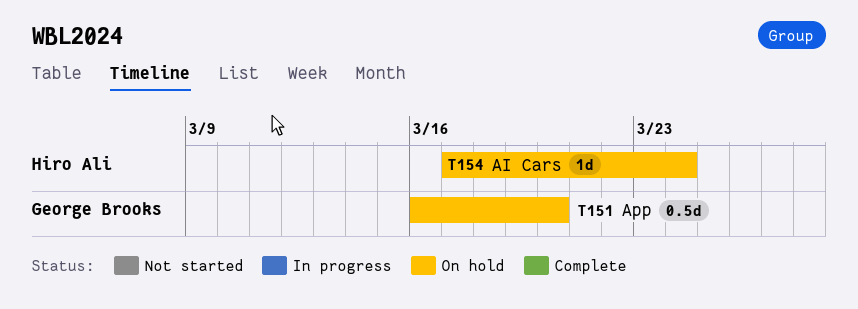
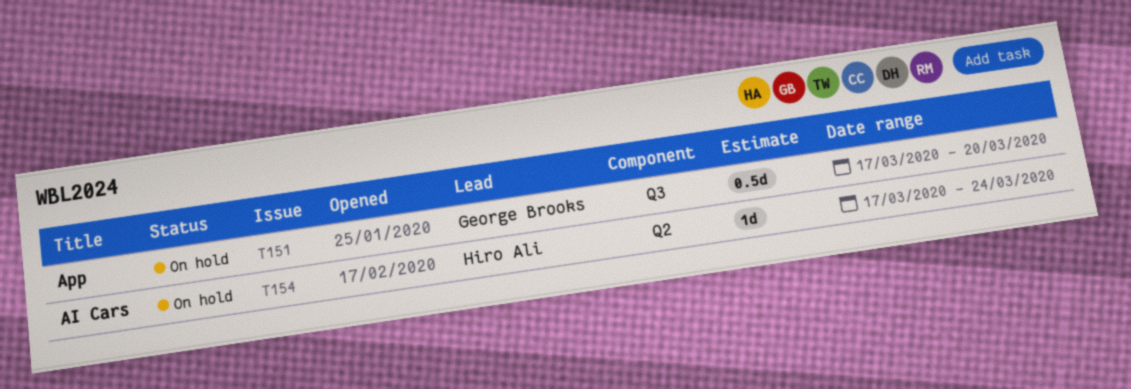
T151, start: Mar 16 -> Mar 17

